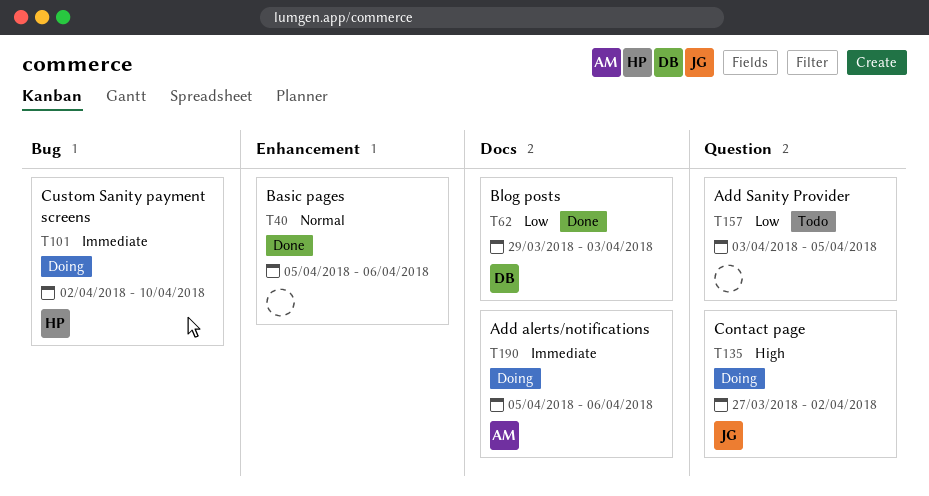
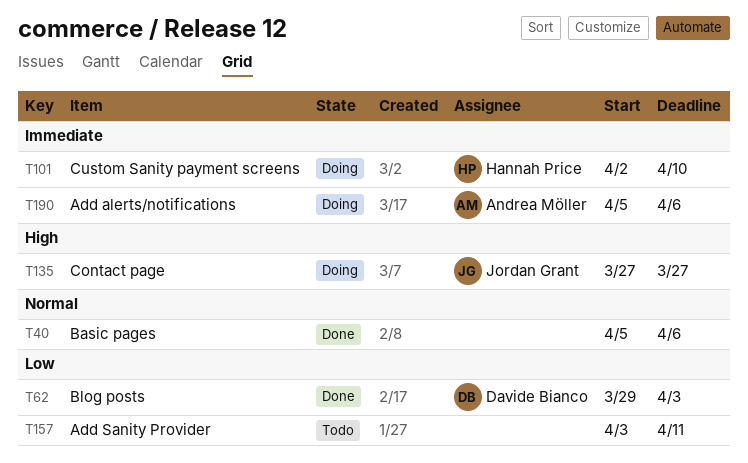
T135, due: Apr 2 -> Mar 27
T157, due: Apr 5 -> Apr 11

